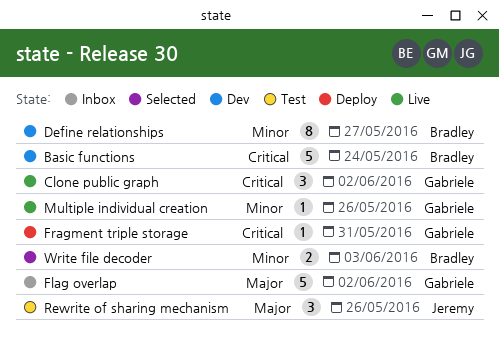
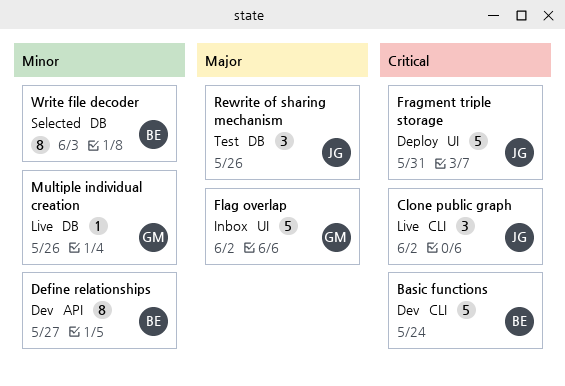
Clone public graph, owner: Gabriele -> Jeremy
Fragment triple storage, owner: Gabriele -> Jeremy
Fragment triple storage, estimate: 1 -> 5
Write file decoder, estimate: 2 -> 8

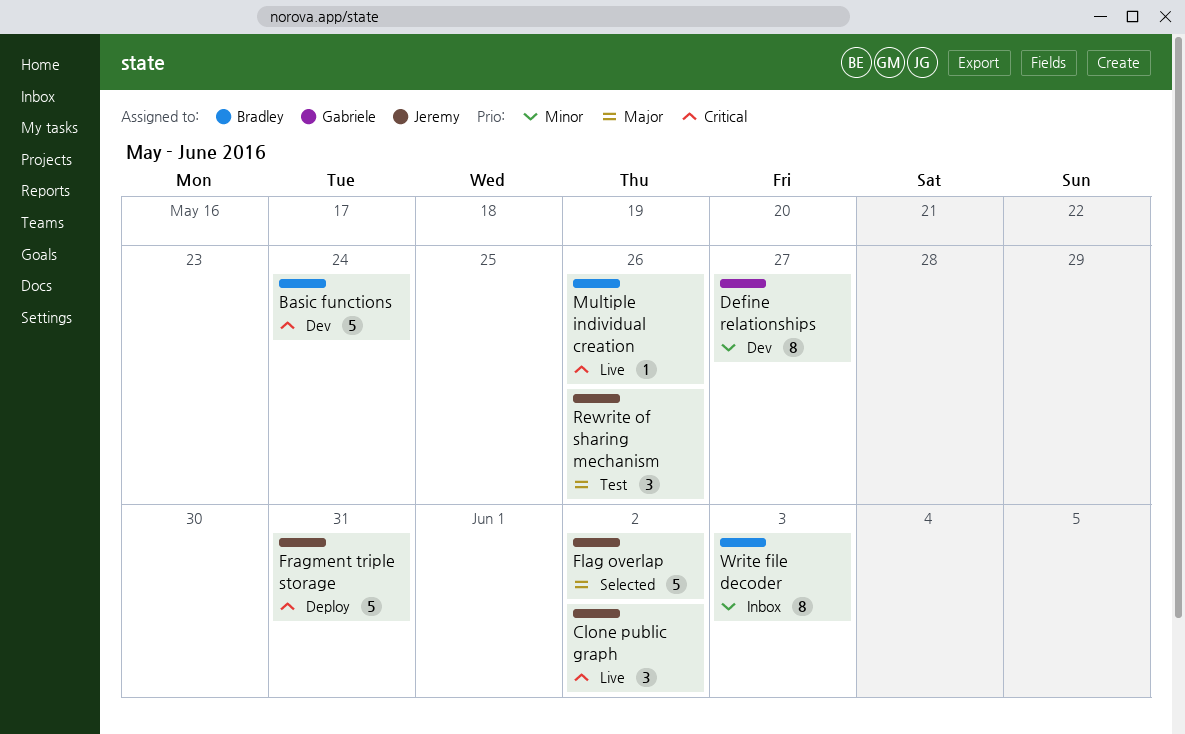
Define relationships, owner: Bradley -> Gabriele
Flag overlap, status: Inbox -> Selected
Flag overlap, owner: Gabriele -> Jeremy
Multiple individual creation, owner: Gabriele -> Bradley
Multiple individual creation, priority: Minor -> Critical
Write file decoder, status: Selected -> Inbox

